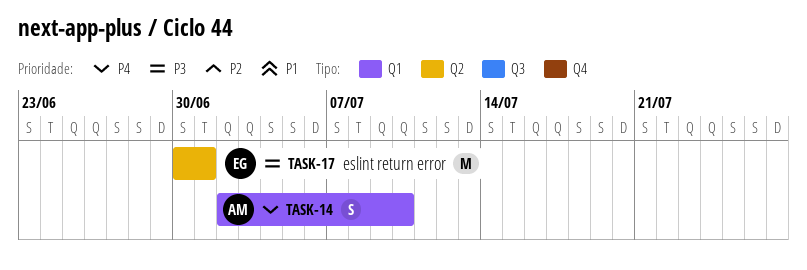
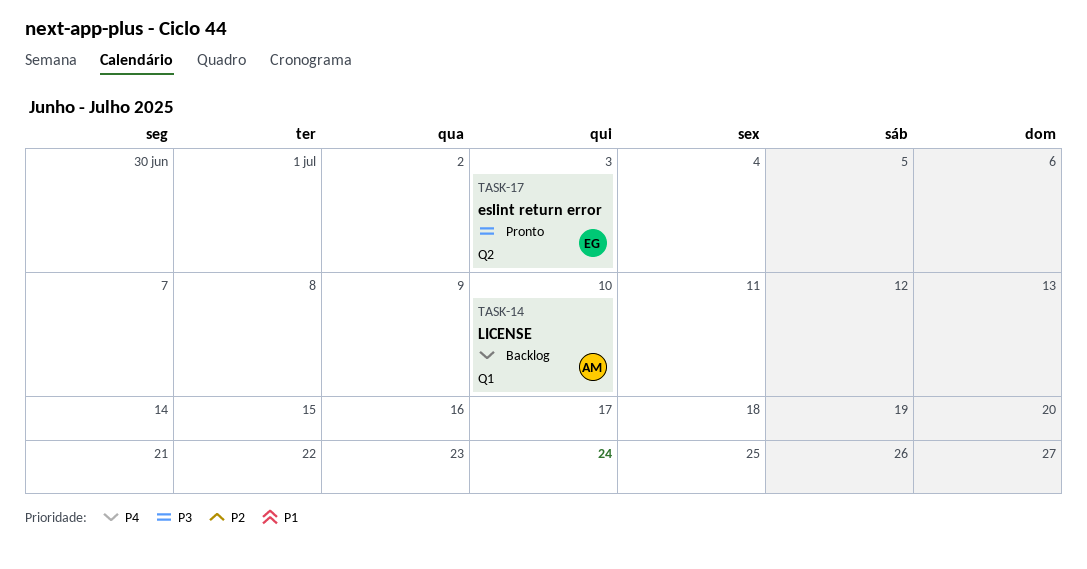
TASK-17, due: Jul 1 -> Jul 3

